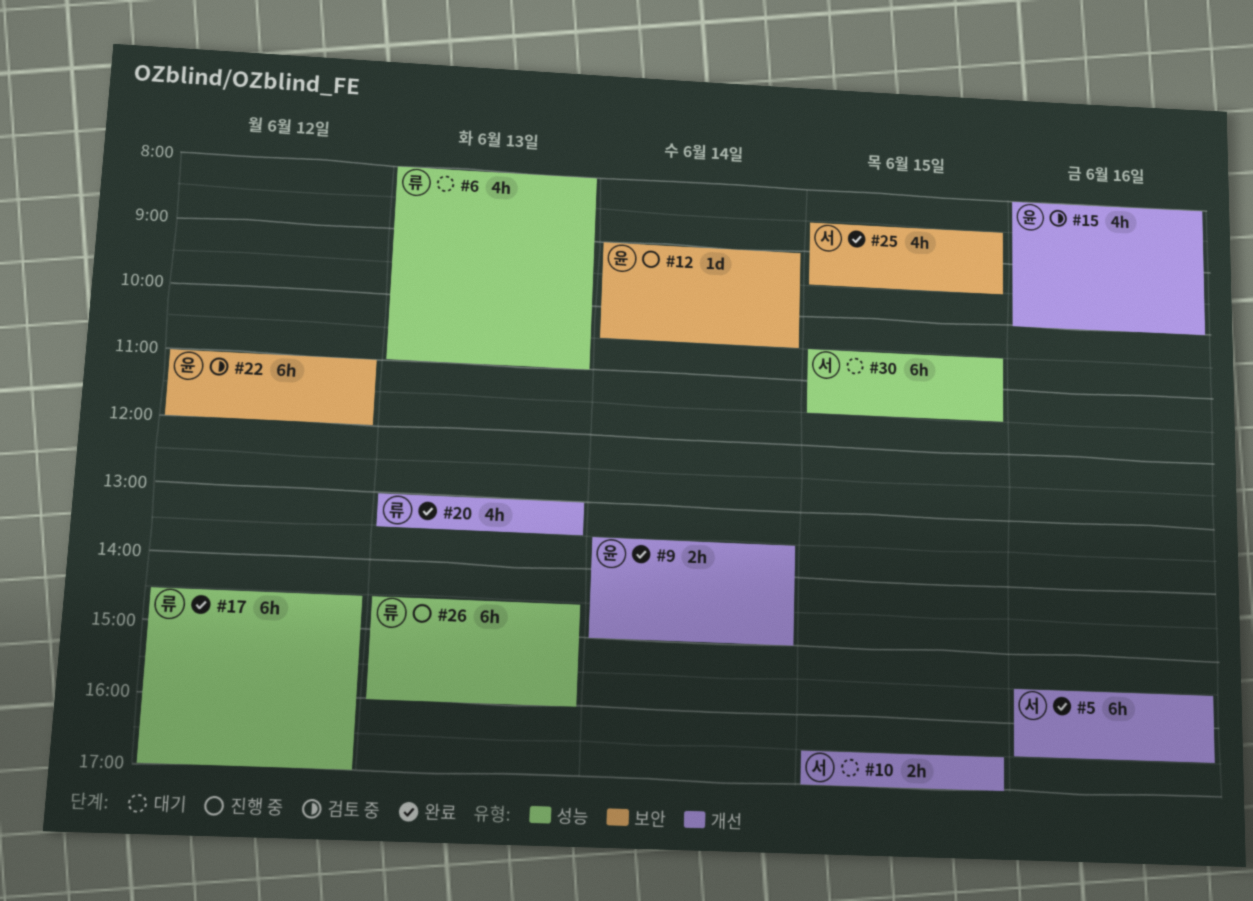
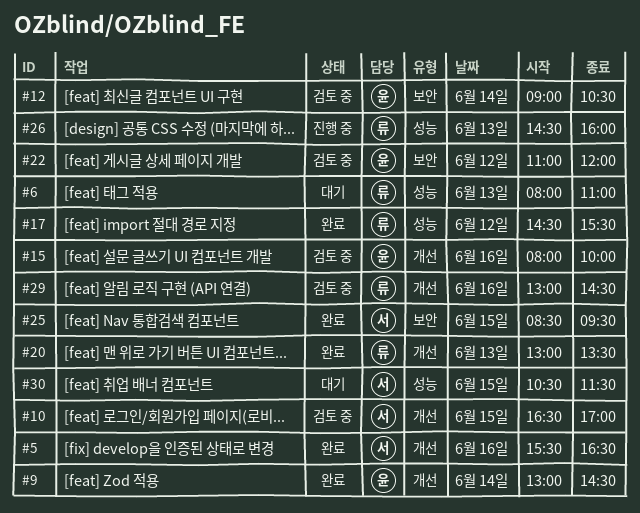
#9, begins: 13:30 -> 13:00
#9, ends: 15:00 -> 14:30
#10, status: 대기 -> 검토 중
#12, status: 진행 중 -> 검토 중
#17, ends: 17:00 -> 15:30
#29: none -> present

